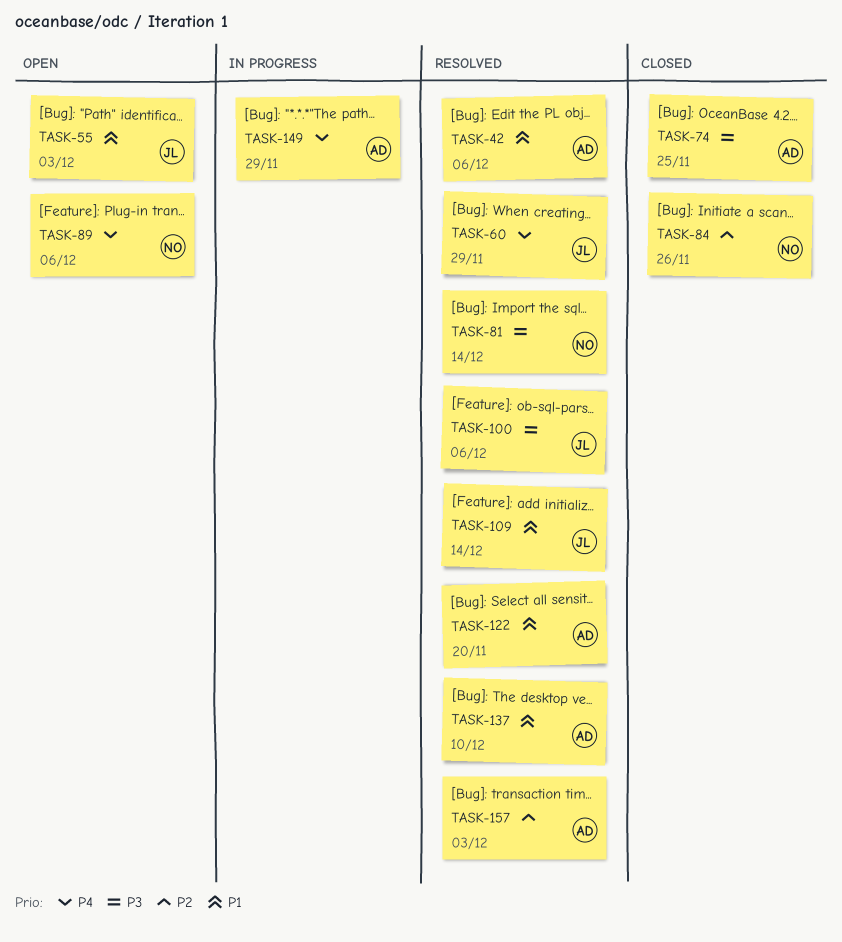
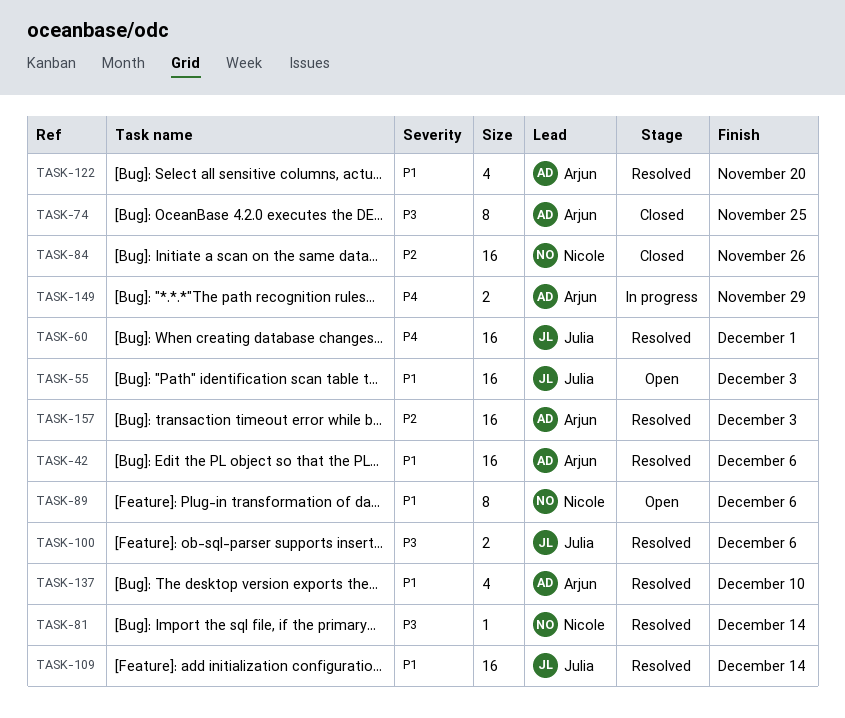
TASK-60, due: Nov 29 -> Dec 1
TASK-89, priority: P4 -> P1

